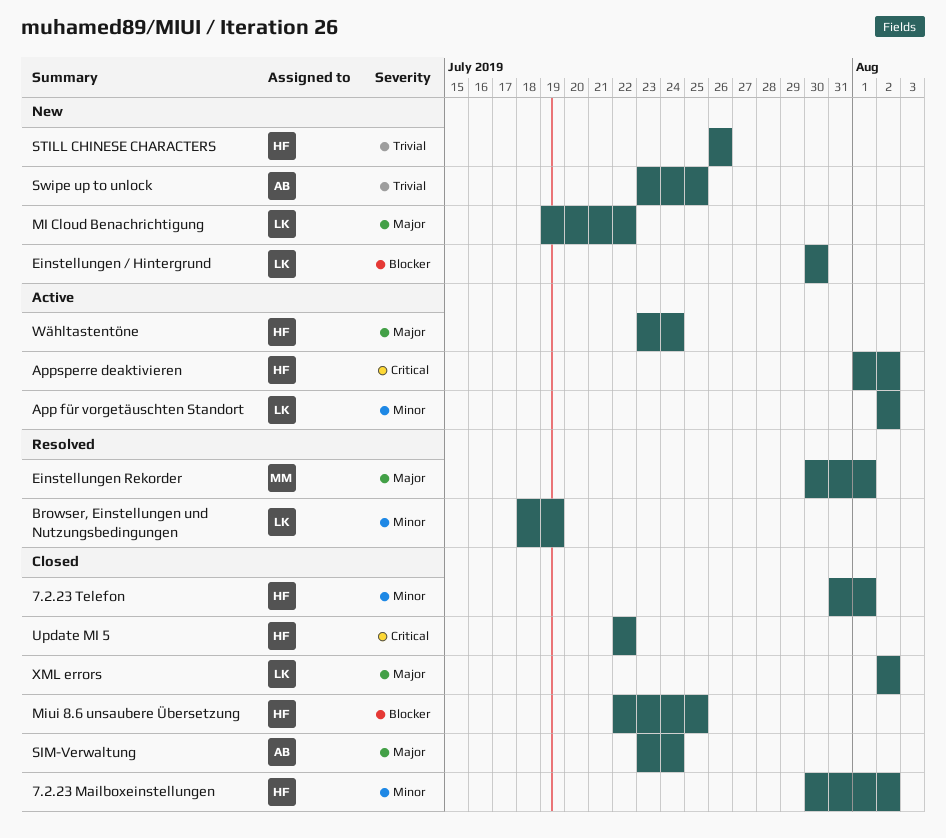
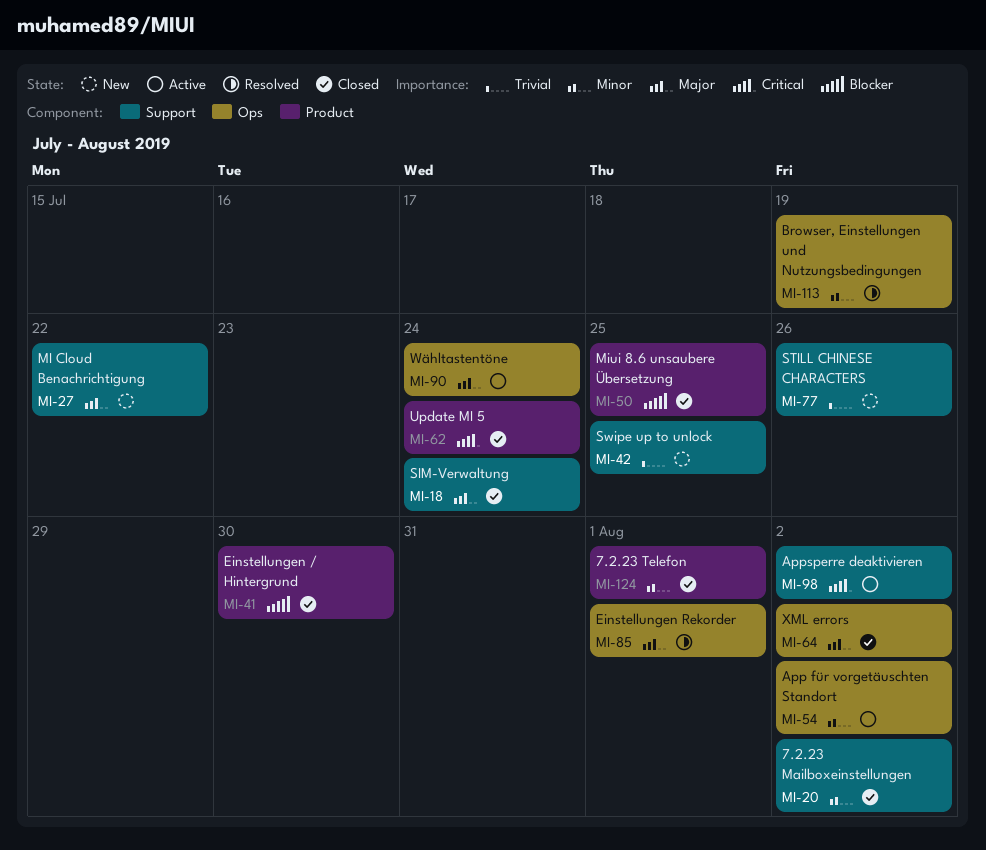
Einstellungen / Hintergrund, status: New -> Closed
Update MI 5, due: Jul 22 -> Jul 24

